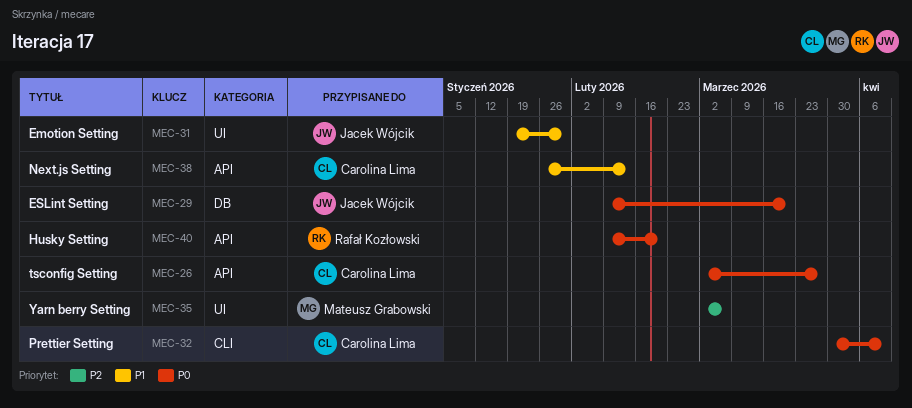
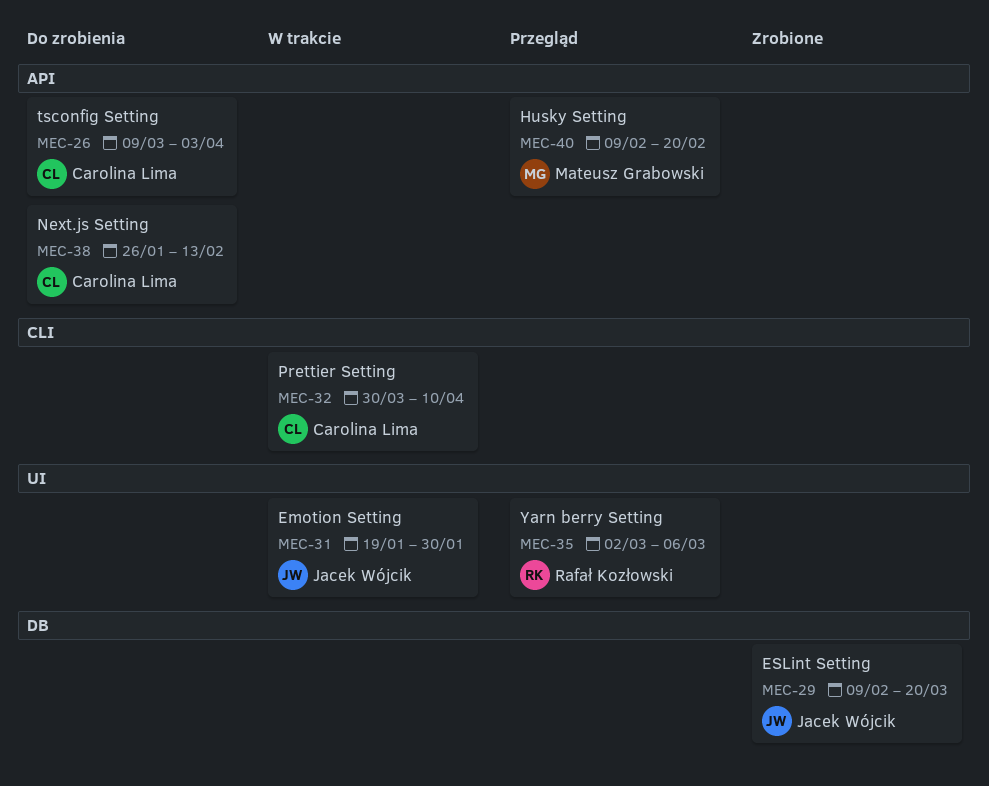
MEC-26, start: Mar 2 -> Mar 9
MEC-26, due: Mar 27 -> Apr 3
MEC-35, owner: Mateusz Grabowski -> Rafał Kozłowski
MEC-40, owner: Rafał Kozłowski -> Mateusz Grabowski

